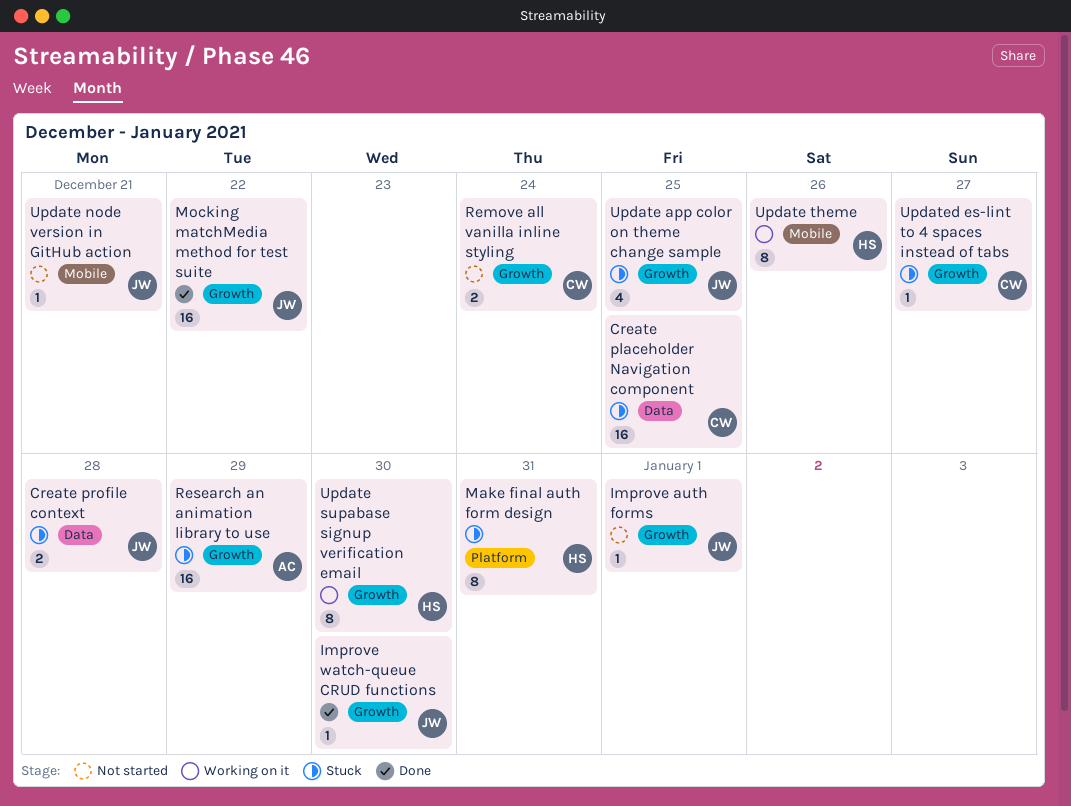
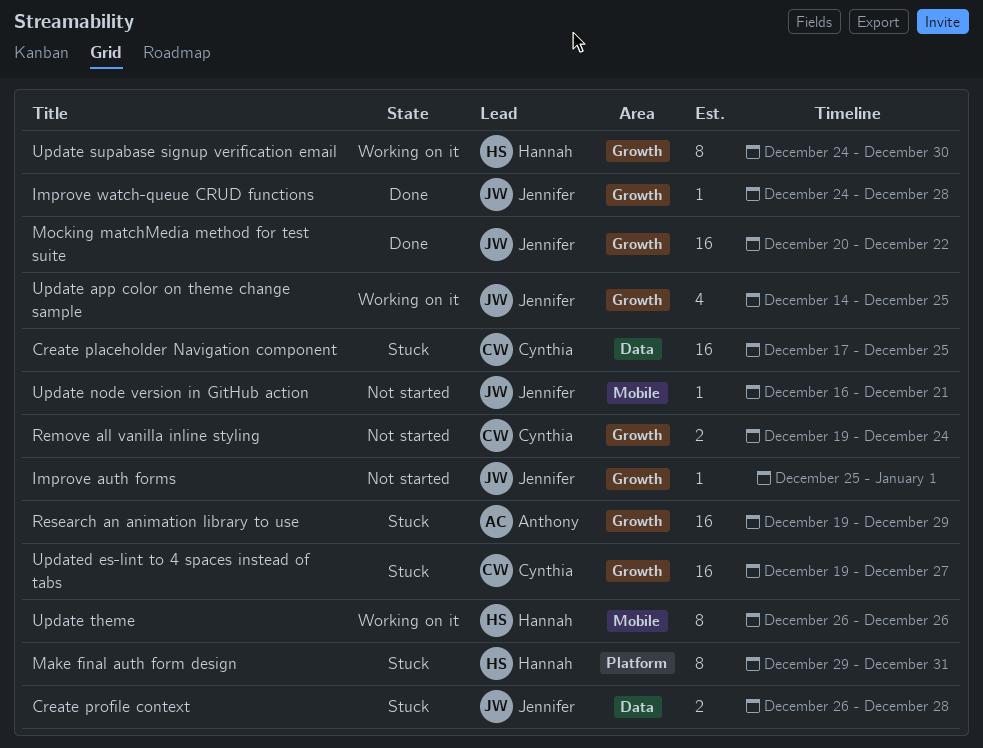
Improve watch-queue CRUD functions, due: Dec 30 -> Dec 28
Update app color on theme change sample, status: Stuck -> Working on it
Updated es-lint to 4 spaces instead of tabs, estimate: 1 -> 16

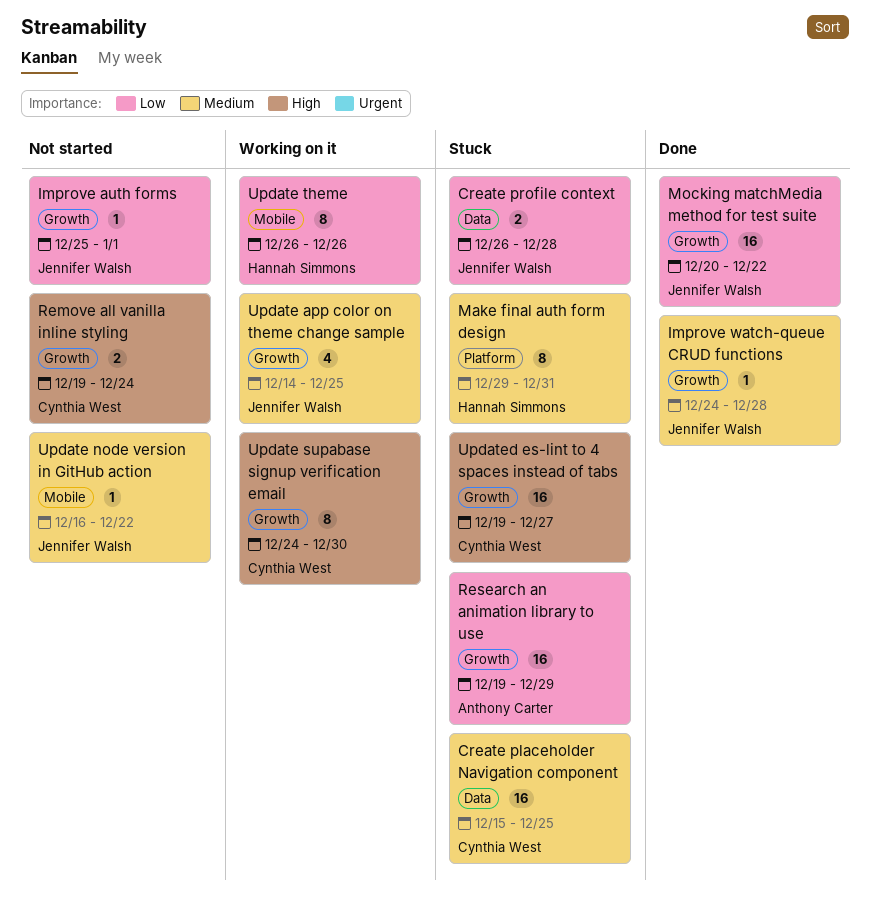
Create placeholder Navigation component, start: Dec 17 -> Dec 15
Update node version in GitHub action, due: Dec 21 -> Dec 22
Update supabase signup verification email, owner: Hannah Simmons -> Cynthia West

